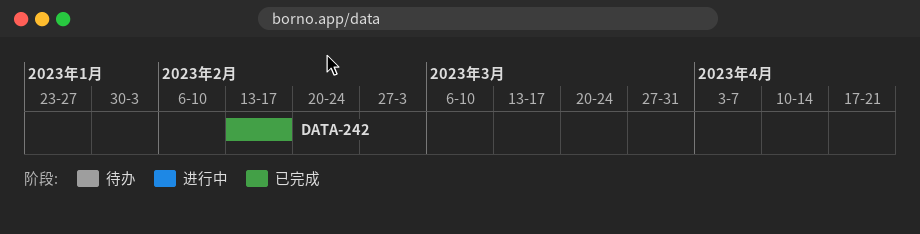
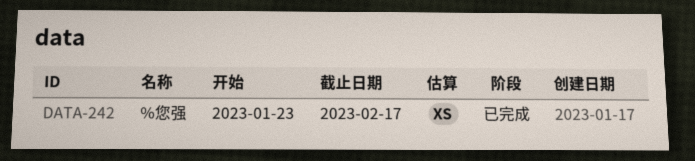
DATA-242, start: Feb 13 -> Jan 23

